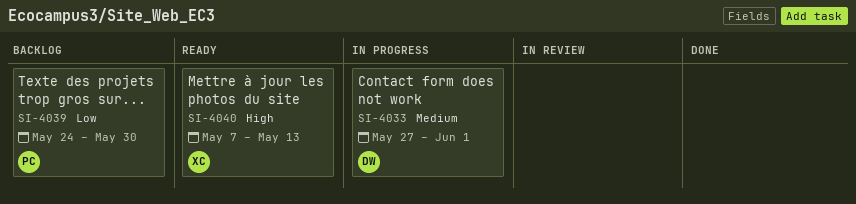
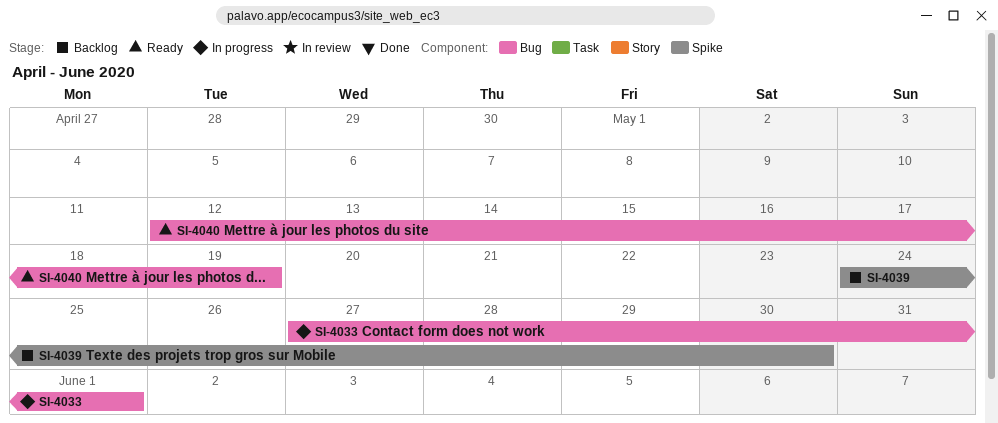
SI-4040, start: May 7 -> May 12
SI-4040, due: May 13 -> May 19

